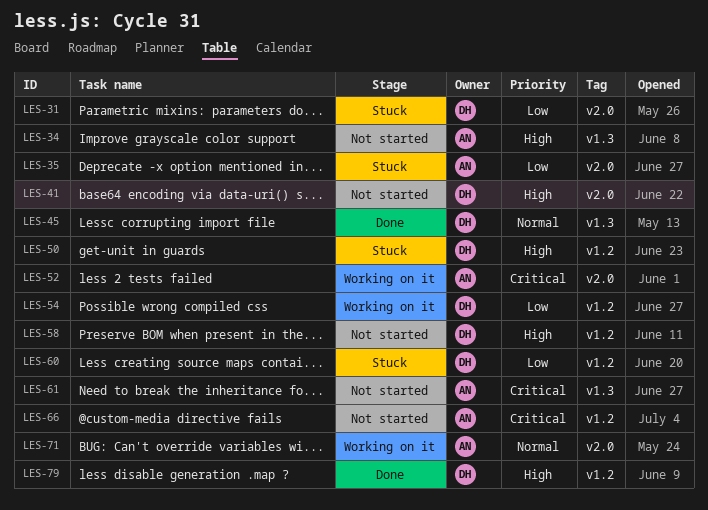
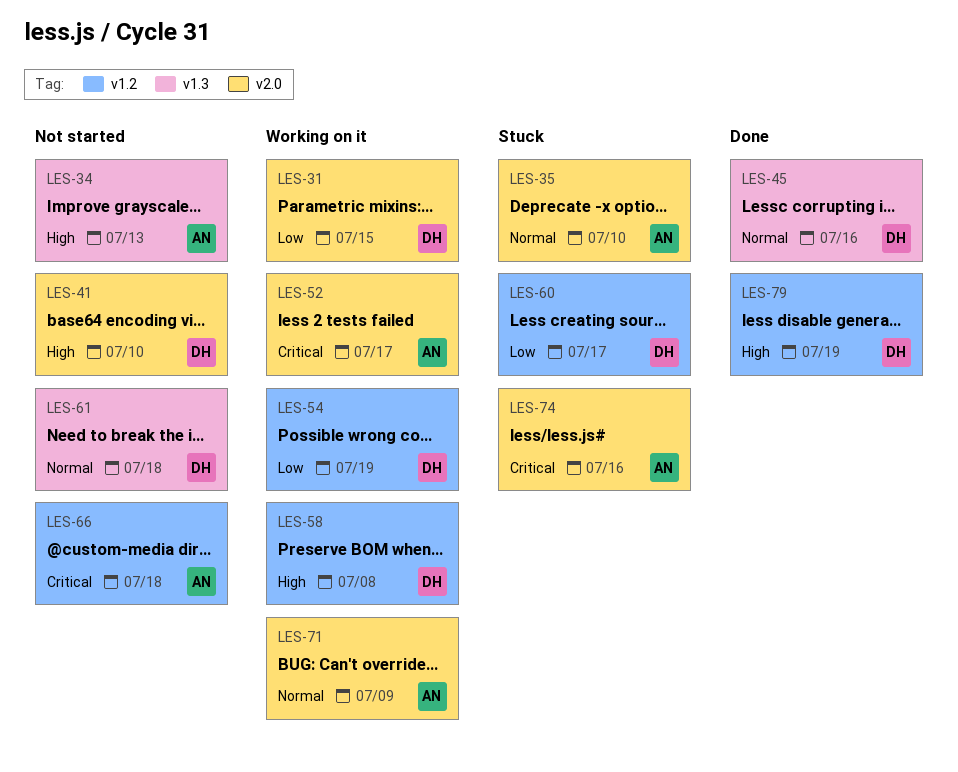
LES-31, status: Stuck -> Working on it
LES-35, priority: Low -> Normal
LES-50: present -> none
LES-58, status: Not started -> Working on it
LES-61, owner: AN -> DH
LES-61, priority: Critical -> Normal
LES-74: none -> present

